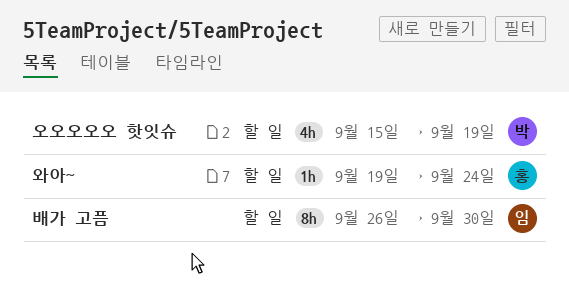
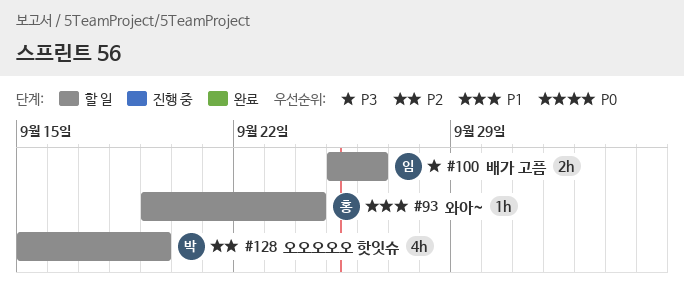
배가 고픔, estimate: 8h -> 2h
배가 고픔, start: Sep 26 -> Sep 25
배가 고픔, due: Sep 30 -> Sep 26

